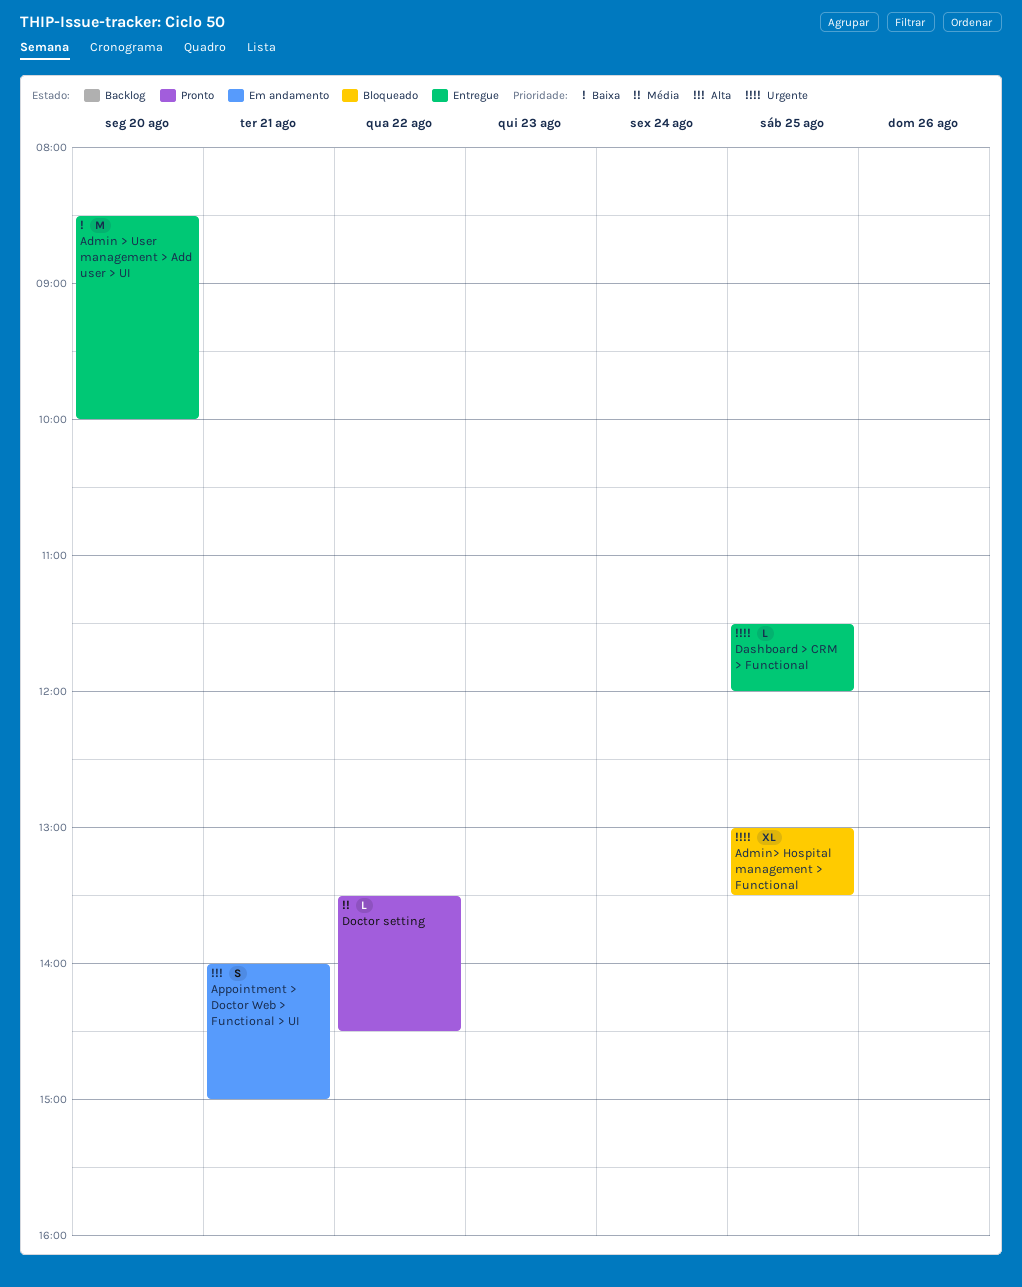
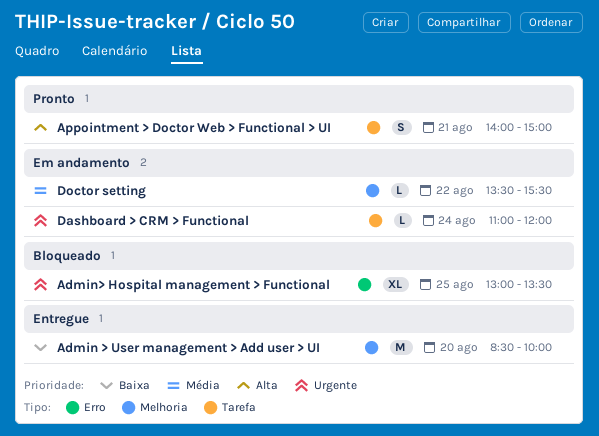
Appointment > Doctor Web > Functional > UI, status: Em andamento -> Pronto
Dashboard > CRM > Functional, status: Entregue -> Em andamento
Dashboard > CRM > Functional, day: Aug 25 -> Aug 24
Dashboard > CRM > Functional, begins: 11:30 -> 11:00
Doctor setting, status: Pronto -> Em andamento
Doctor setting, ends: 14:30 -> 15:30

